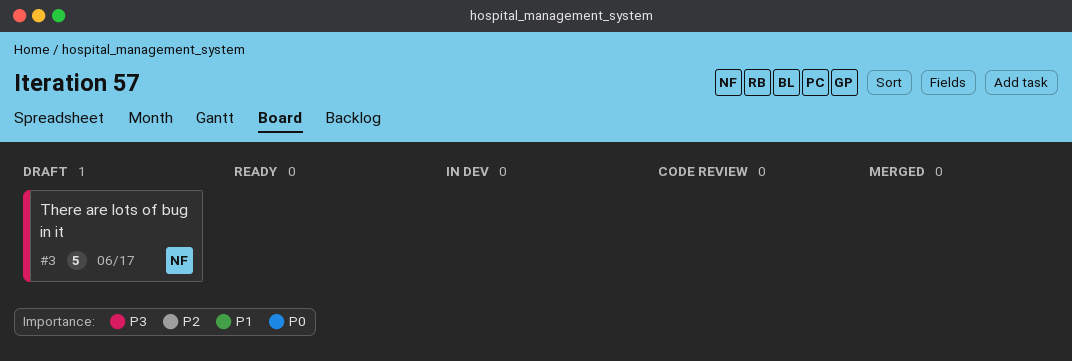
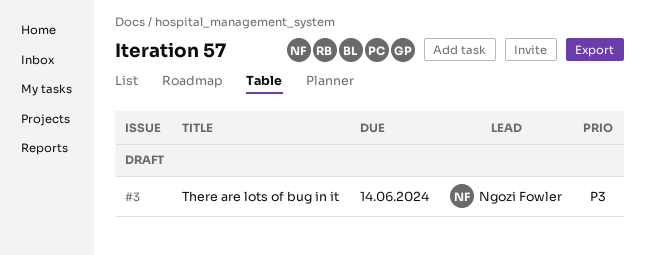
#3, due: Jun 17 -> Jun 14

